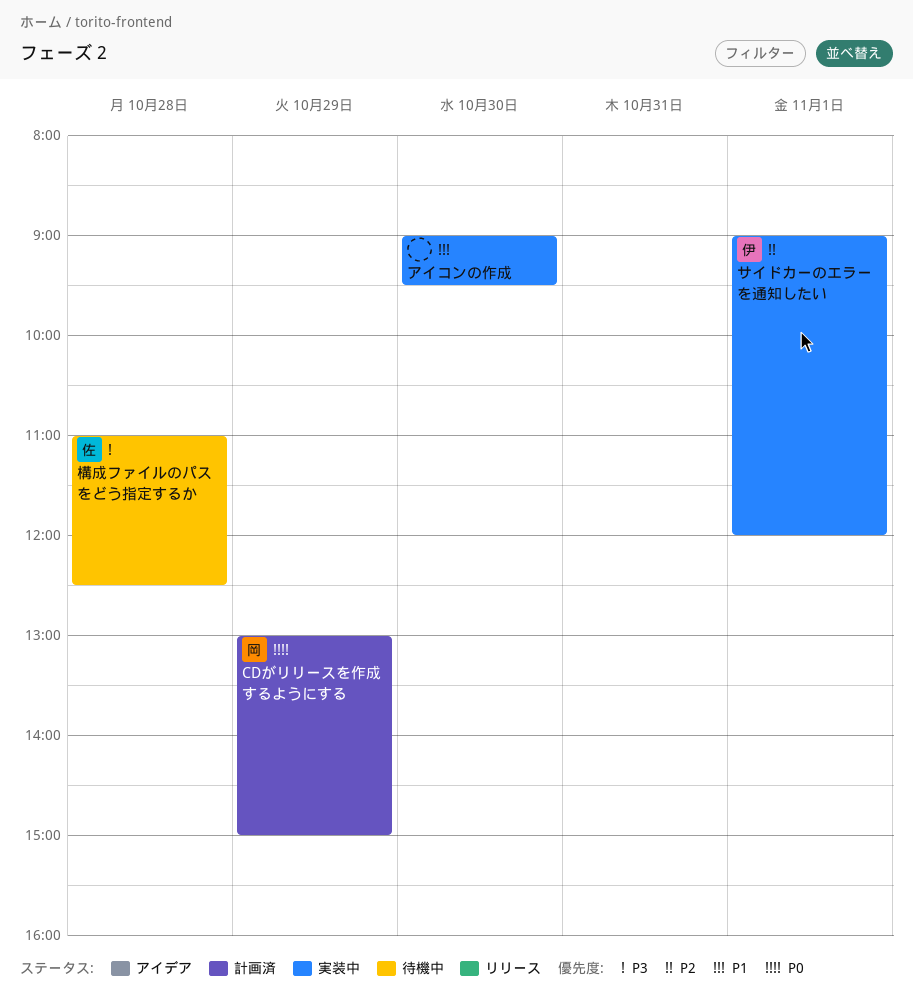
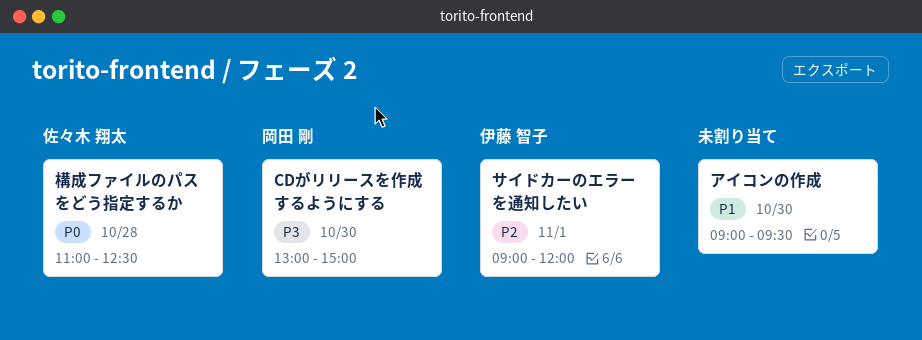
CDがリリースを作成するようにする, priority: P0 -> P3
CDがリリースを作成するようにする, day: Oct 29 -> Oct 30
構成ファイルのパスをどう指定するか, priority: P3 -> P0

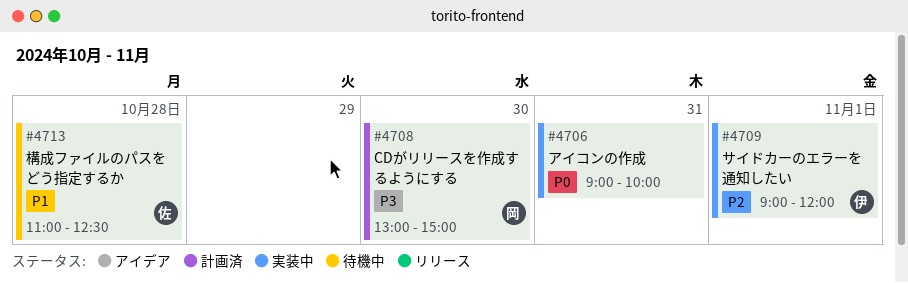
アイコンの作成, priority: P1 -> P0
アイコンの作成, day: Oct 30 -> Oct 31
アイコンの作成, ends: 09:30 -> 10:00
構成ファイルのパスをどう指定するか, priority: P0 -> P1

